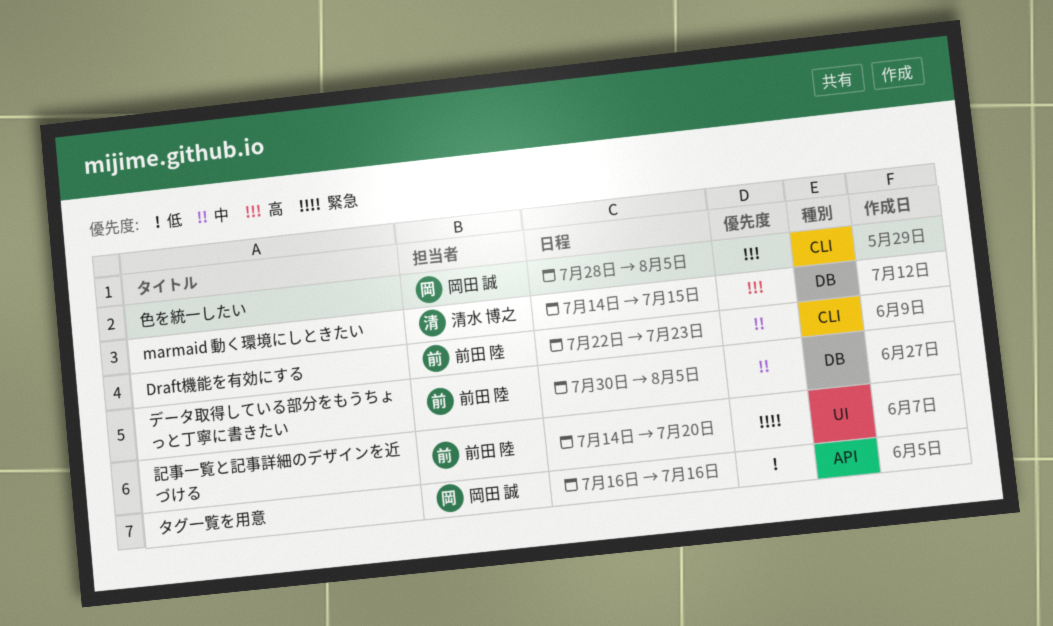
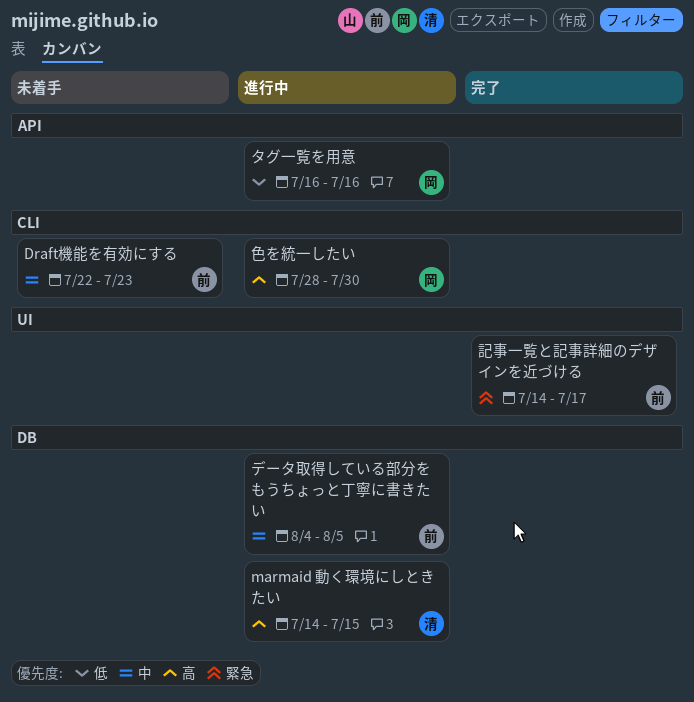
データ取得している部分をもうちょっと丁寧に書きたい, start: Jul 30 -> Aug 4
色を統一したい, due: Aug 5 -> Jul 30
記事一覧と記事詳細のデザインを近づける, due: Jul 20 -> Jul 17

